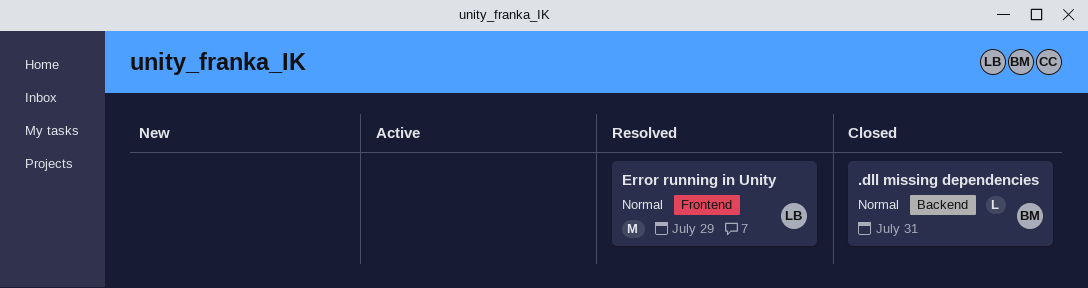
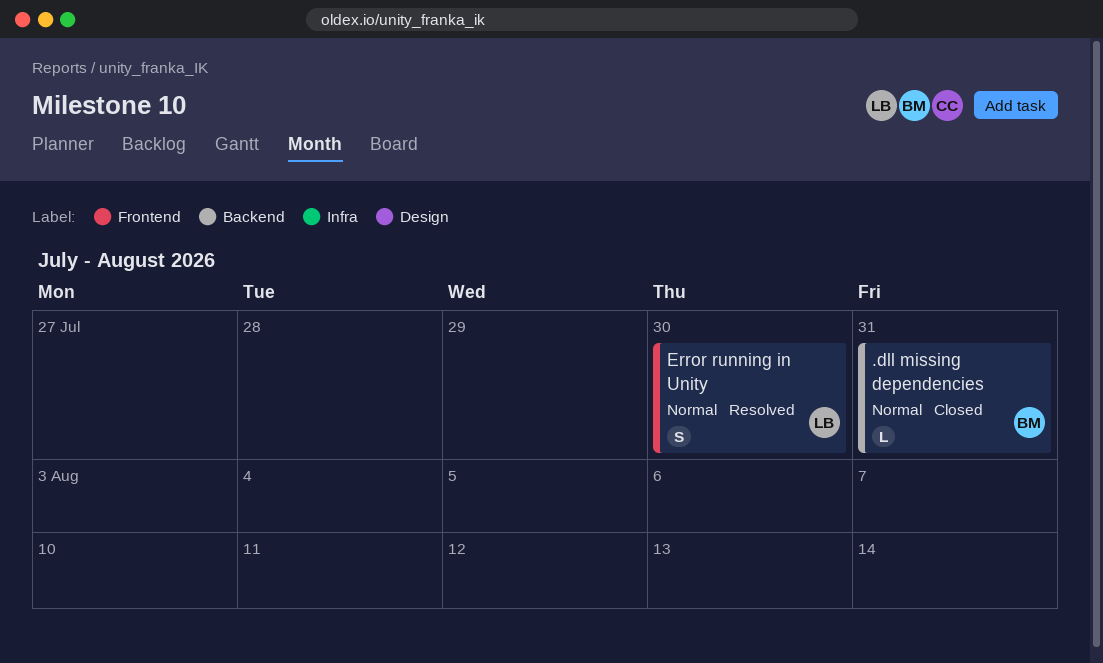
Error running in Unity, estimate: M -> S
Error running in Unity, due: Jul 29 -> Jul 30

